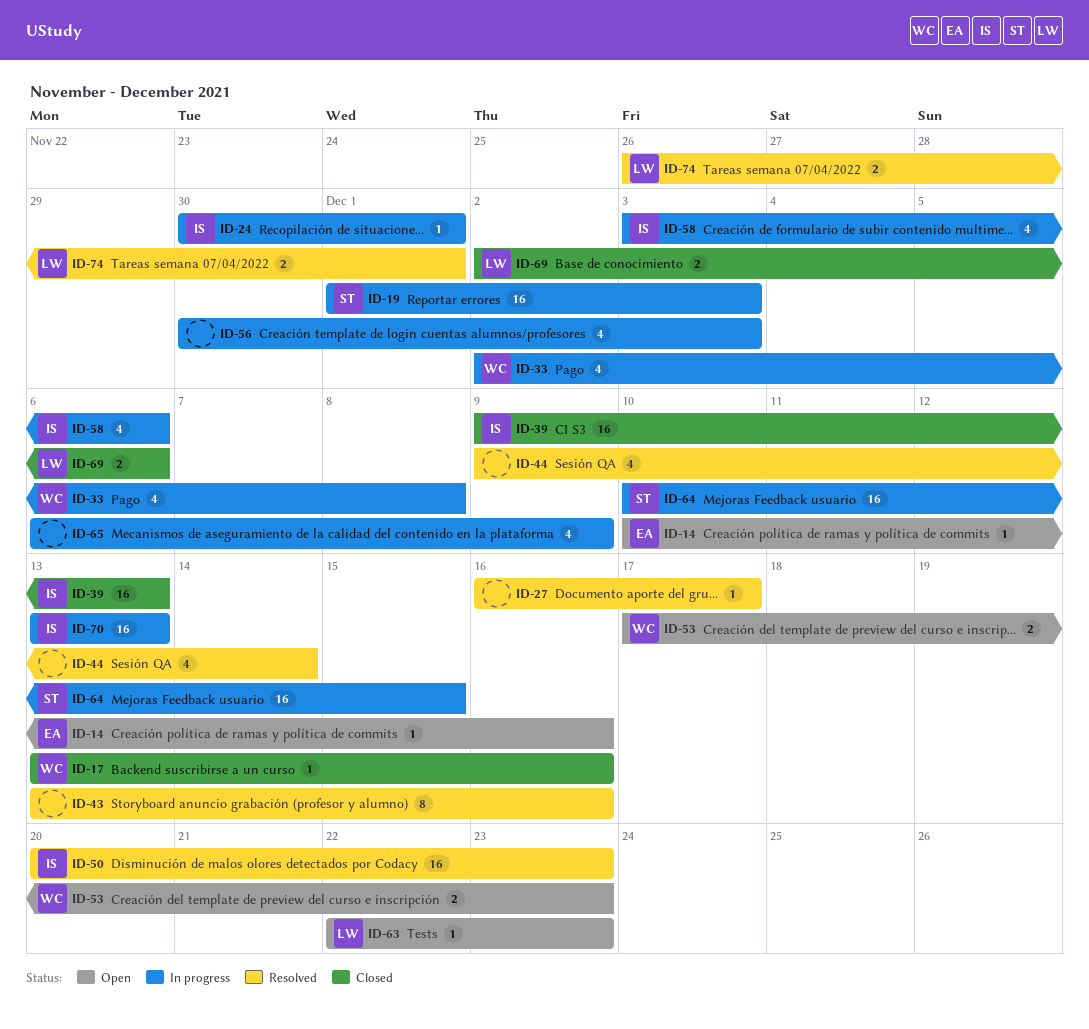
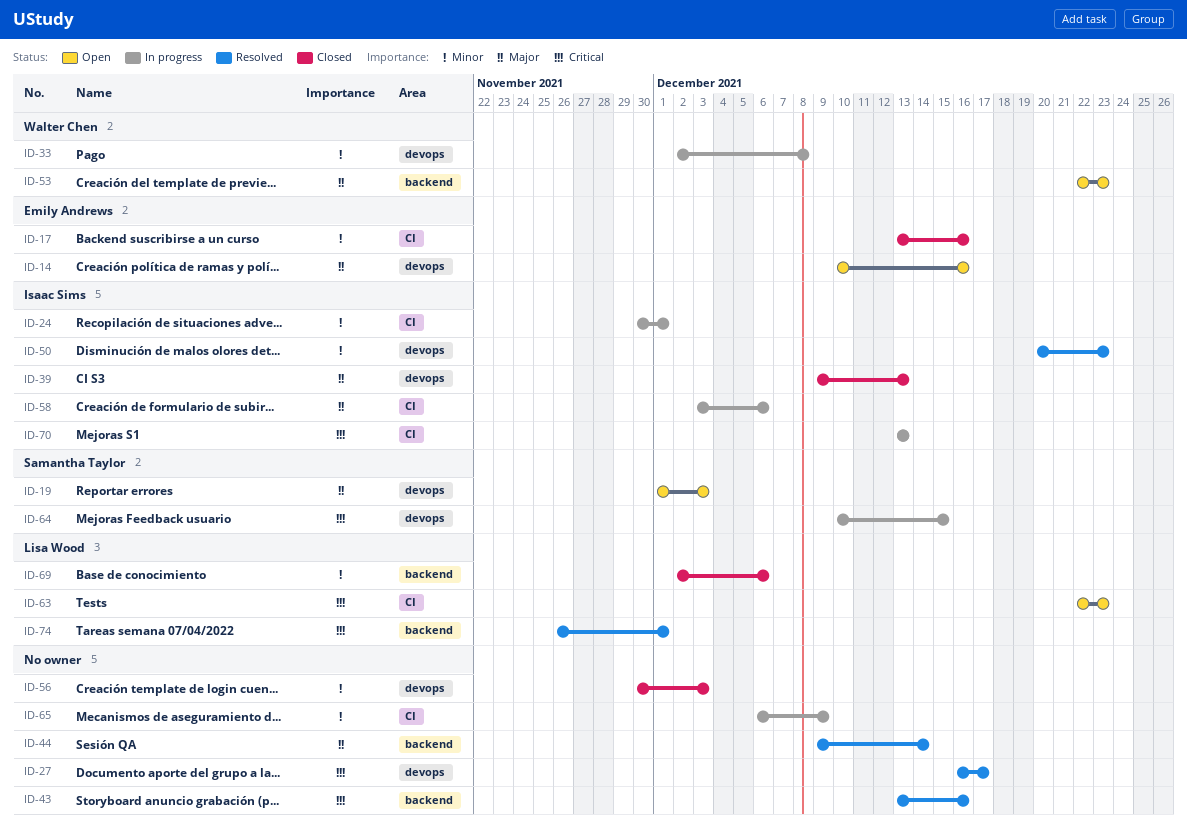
ID-17, owner: Walter Chen -> Emily Andrews
ID-19, status: In progress -> Open
ID-53, start: Dec 17 -> Dec 22
ID-56, status: In progress -> Closed

